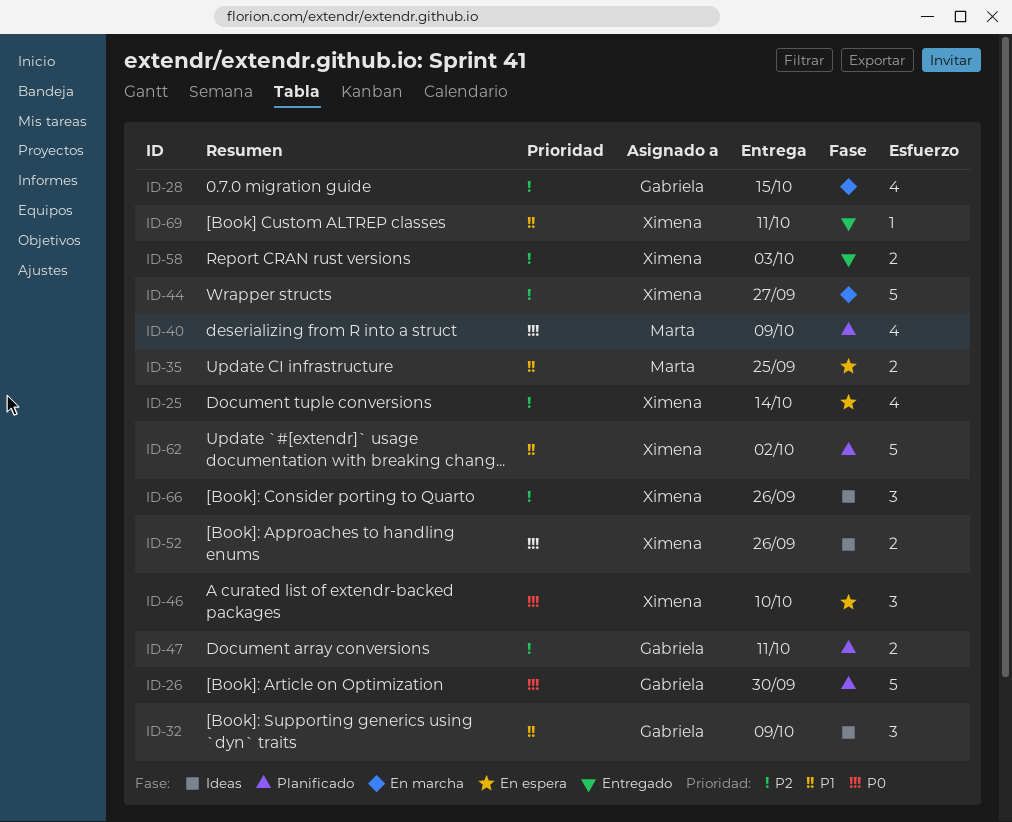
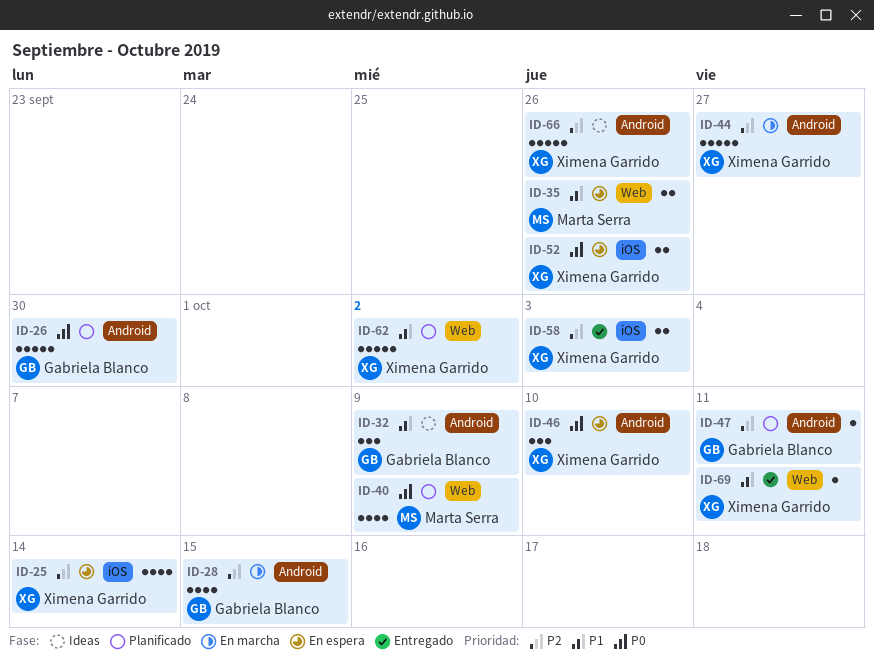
ID-35, due: Sep 25 -> Sep 26
ID-47, estimate: 2 -> 1
ID-52, status: Ideas -> En espera
ID-66, estimate: 3 -> 5

